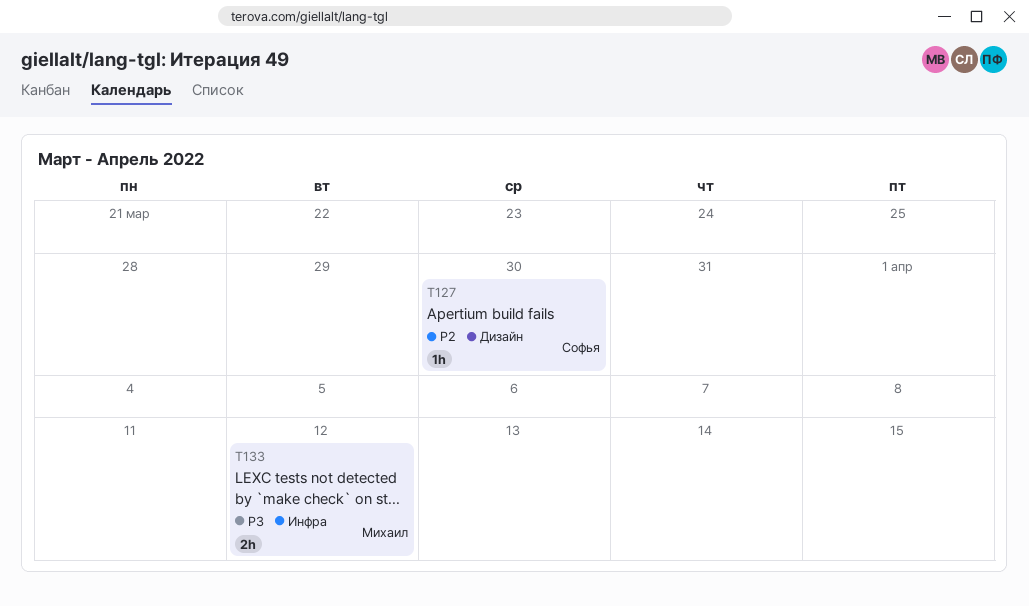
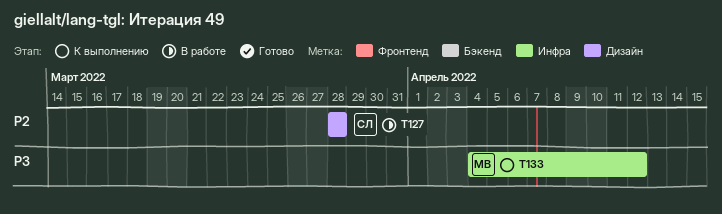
T127, due: Mar 30 -> Mar 28

